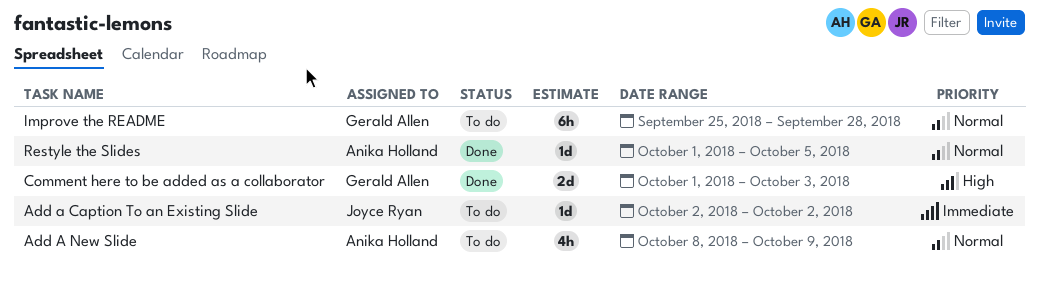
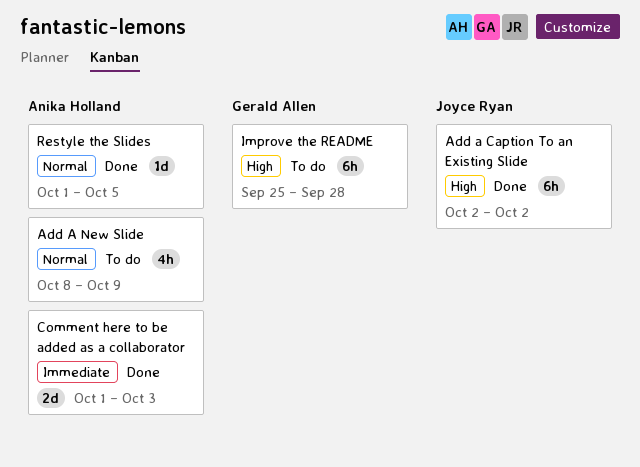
Add a Caption To an Existing Slide, status: To do -> Done
Add a Caption To an Existing Slide, priority: Immediate -> High
Add a Caption To an Existing Slide, estimate: 1d -> 6h
Comment here to be added as a collaborator, owner: Gerald Allen -> Anika Holland
Comment here to be added as a collaborator, priority: High -> Immediate
Improve the README, priority: Normal -> High

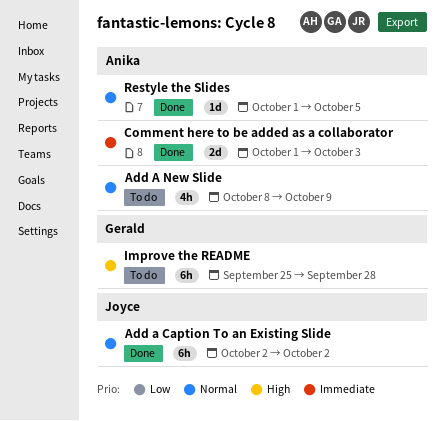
Add a Caption To an Existing Slide, priority: High -> Normal

